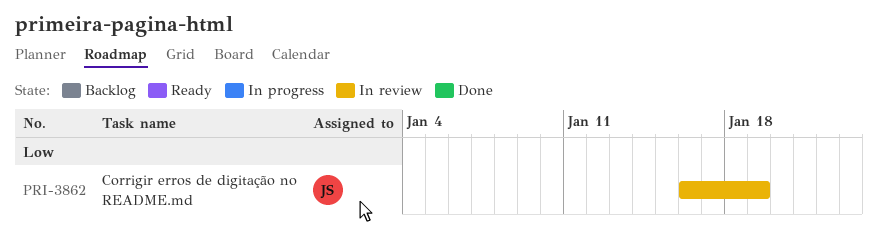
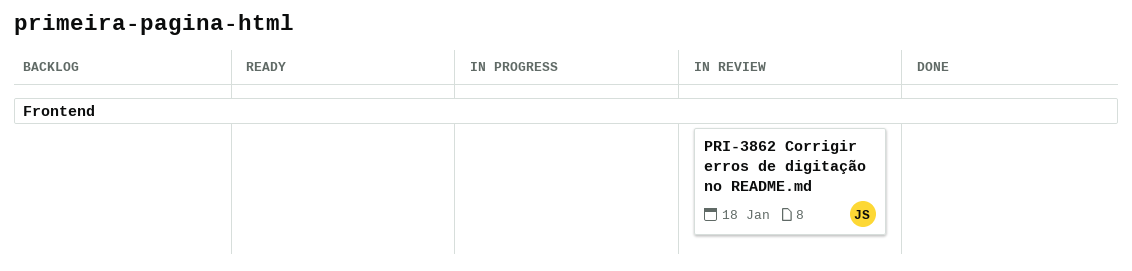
PRI-3862, due: Jan 19 -> Jan 18

